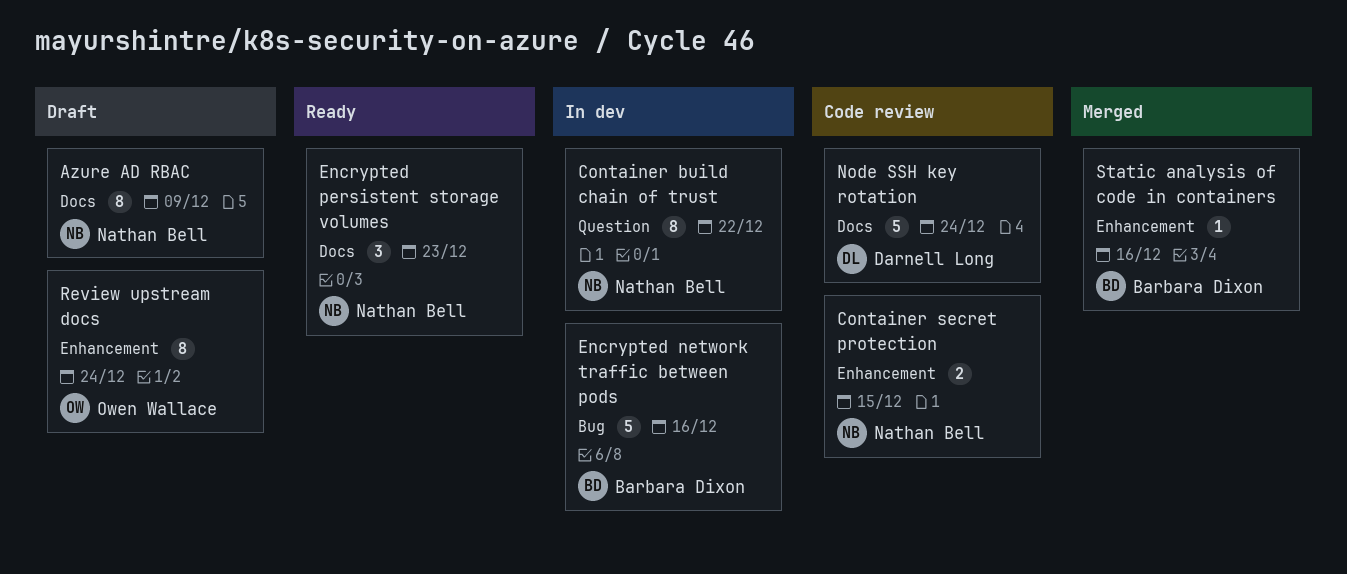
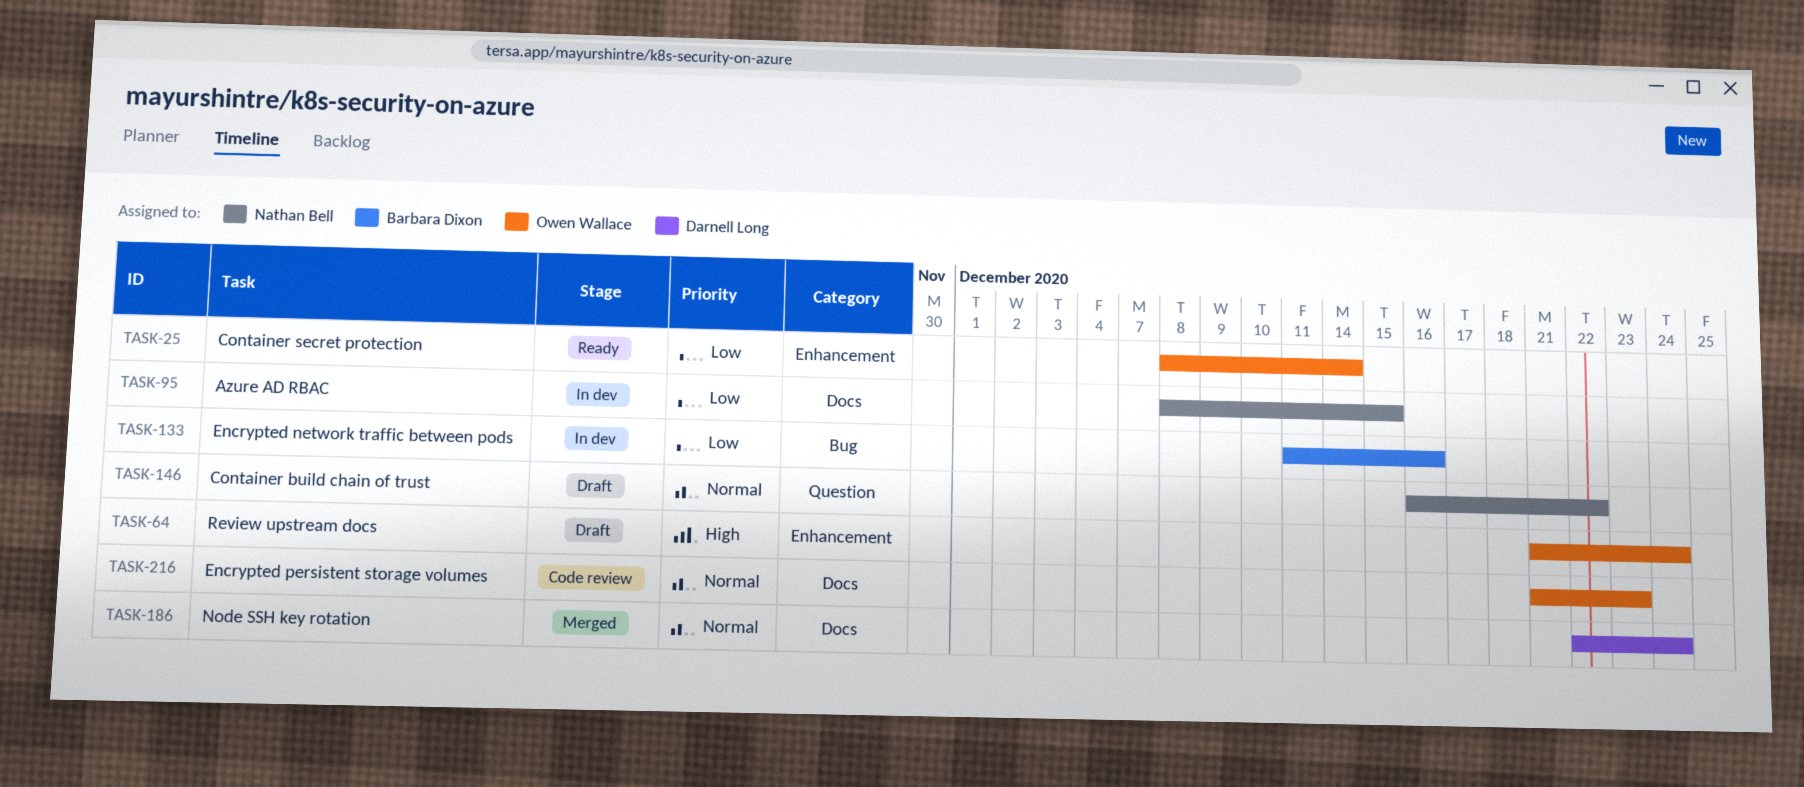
Azure AD RBAC, status: Draft -> In dev
Azure AD RBAC, due: Dec 9 -> Dec 15
Container build chain of trust, status: In dev -> Draft
Container secret protection, status: Code review -> Ready
Container secret protection, owner: Nathan Bell -> Owen Wallace
Container secret protection, due: Dec 15 -> Dec 14
Encrypted persistent storage volumes, status: Ready -> Code review
Encrypted persistent storage volumes, owner: Nathan Bell -> Owen Wallace
Node SSH key rotation, status: Code review -> Merged
Static analysis of code in containers: present -> none

